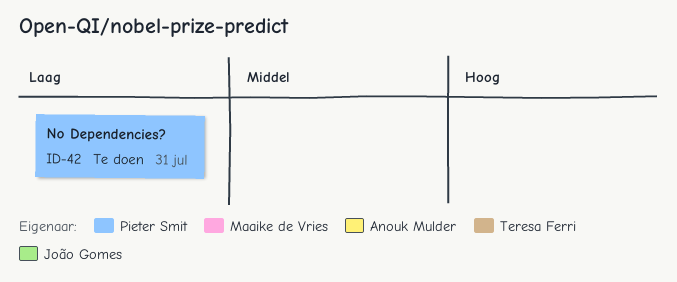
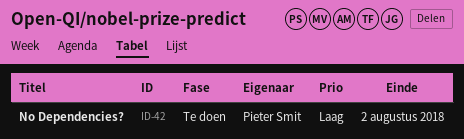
ID-42, due: Jul 31 -> Aug 2

